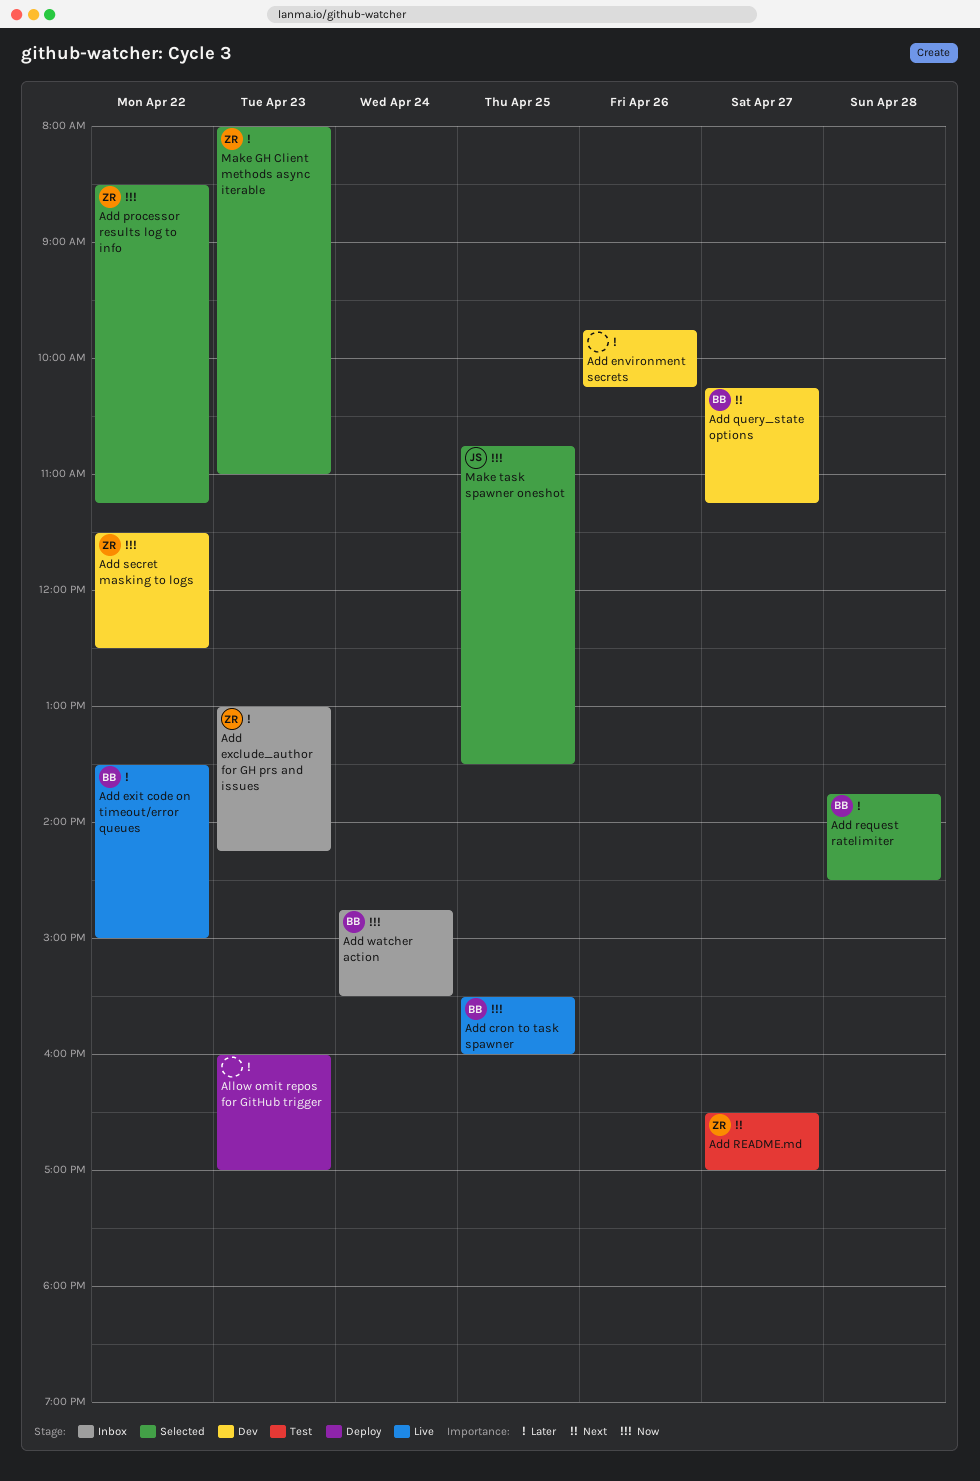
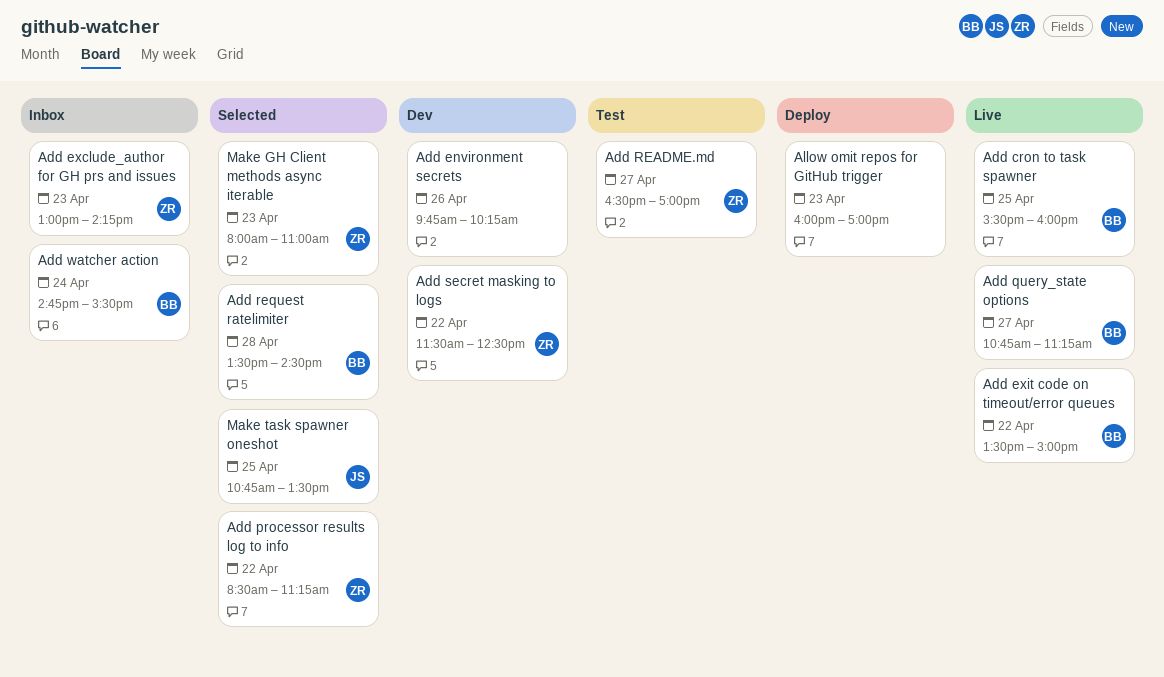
Add query_state options, status: Dev -> Live
Add query_state options, begins: 10:15 -> 10:45
Add request ratelimiter, begins: 13:45 -> 13:30

